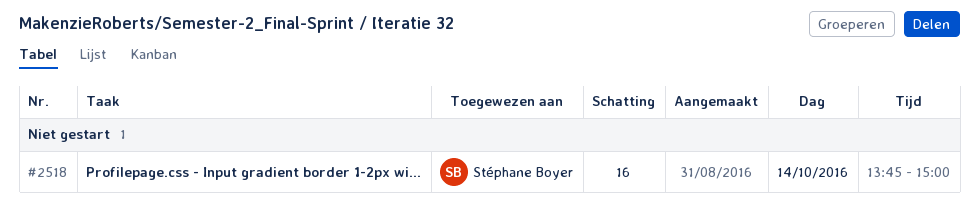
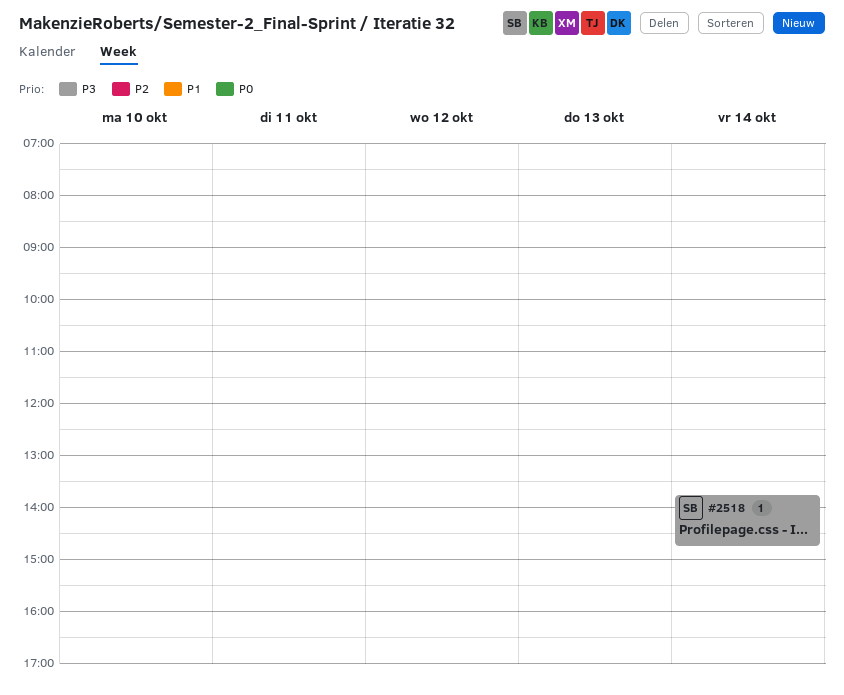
#2518, estimate: 16 -> 1
#2518, ends: 15:00 -> 14:45

